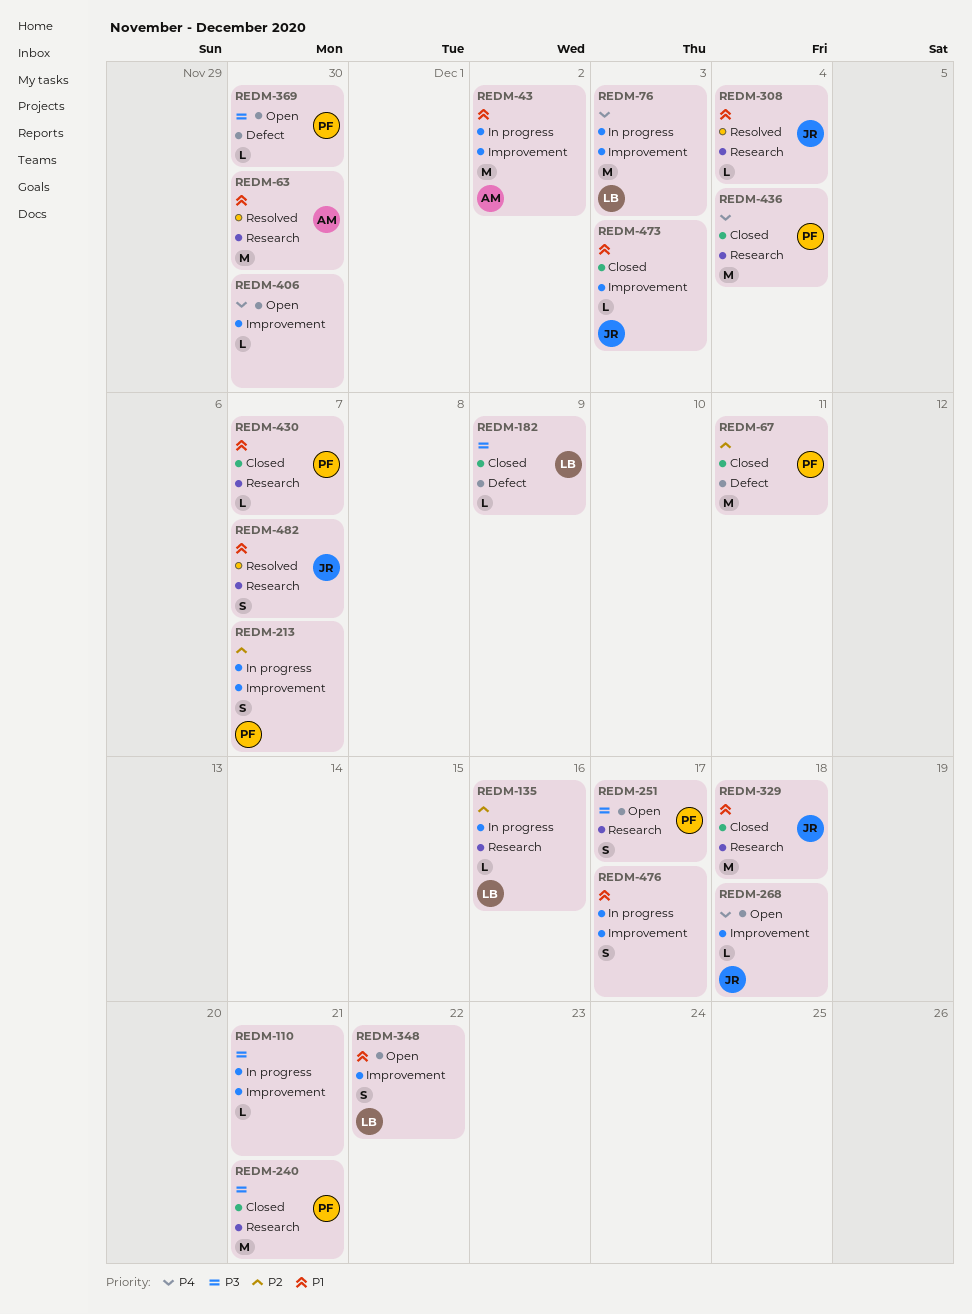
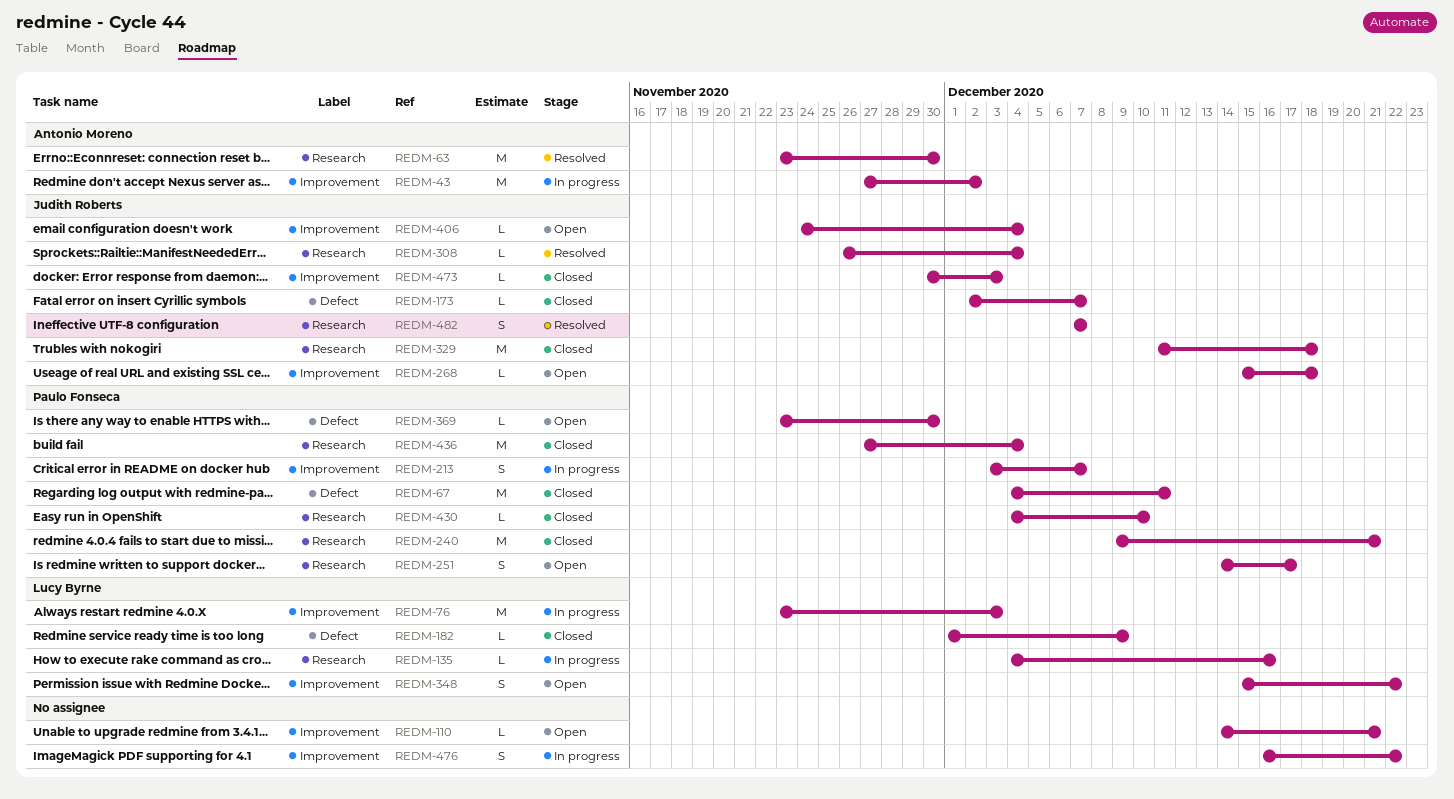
REDM-110, status: In progress -> Open
REDM-173: none -> present
REDM-406, owner: none -> Judith Roberts
REDM-406, due: Nov 30 -> Dec 4
REDM-430, due: Dec 7 -> Dec 10
REDM-476, due: Dec 17 -> Dec 22

